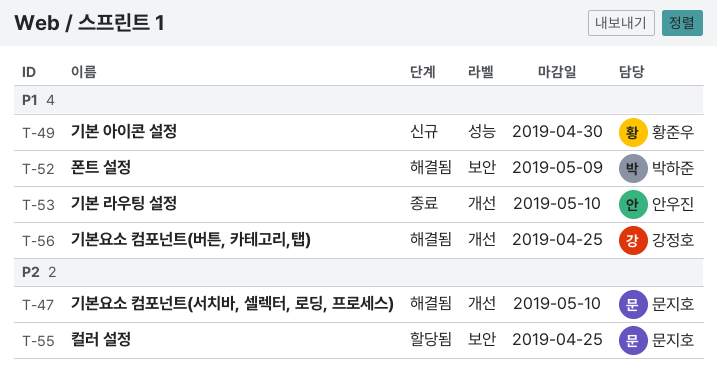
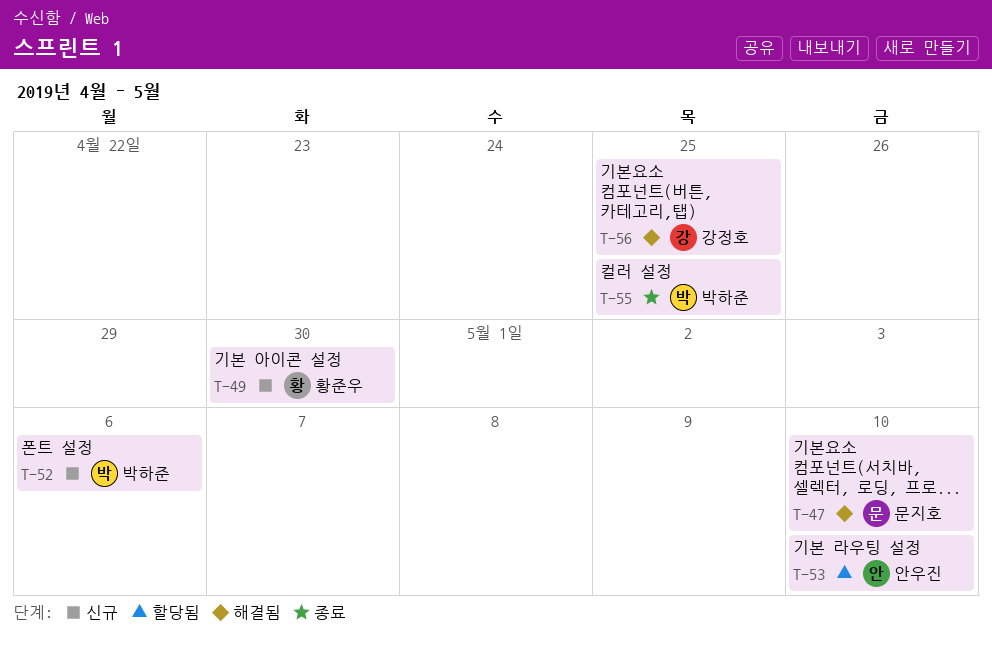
T-52, status: 해결됨 -> 신규
T-52, due: May 9 -> May 6
T-53, status: 종료 -> 할당됨
T-55, status: 할당됨 -> 종료
T-55, owner: 문지호 -> 박하준

